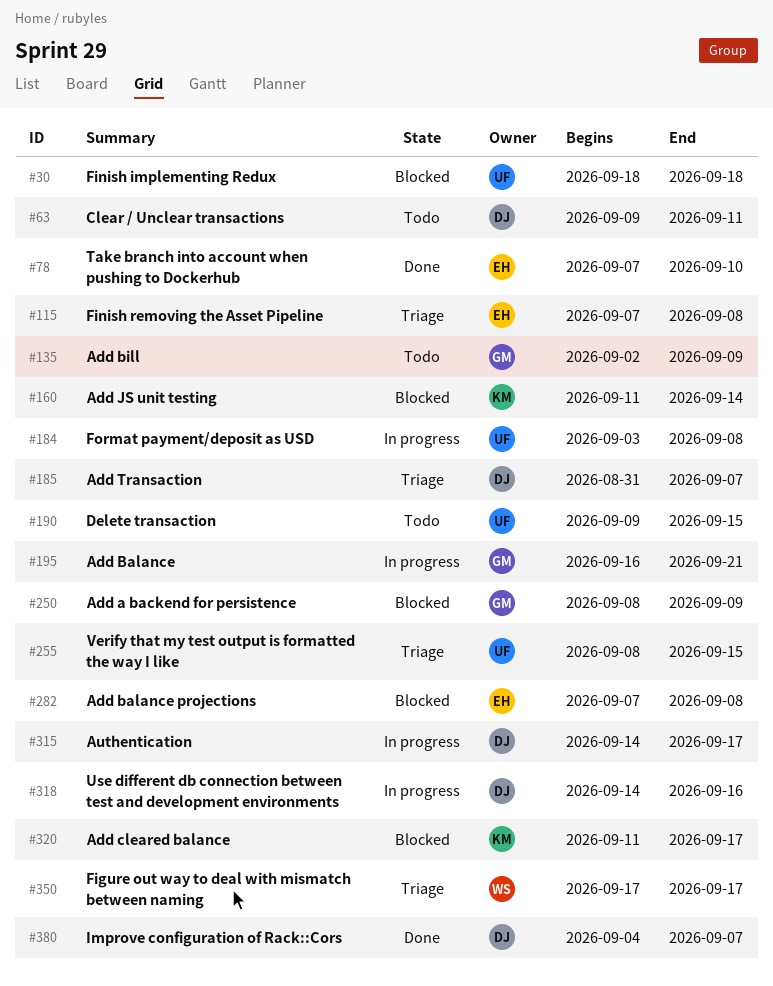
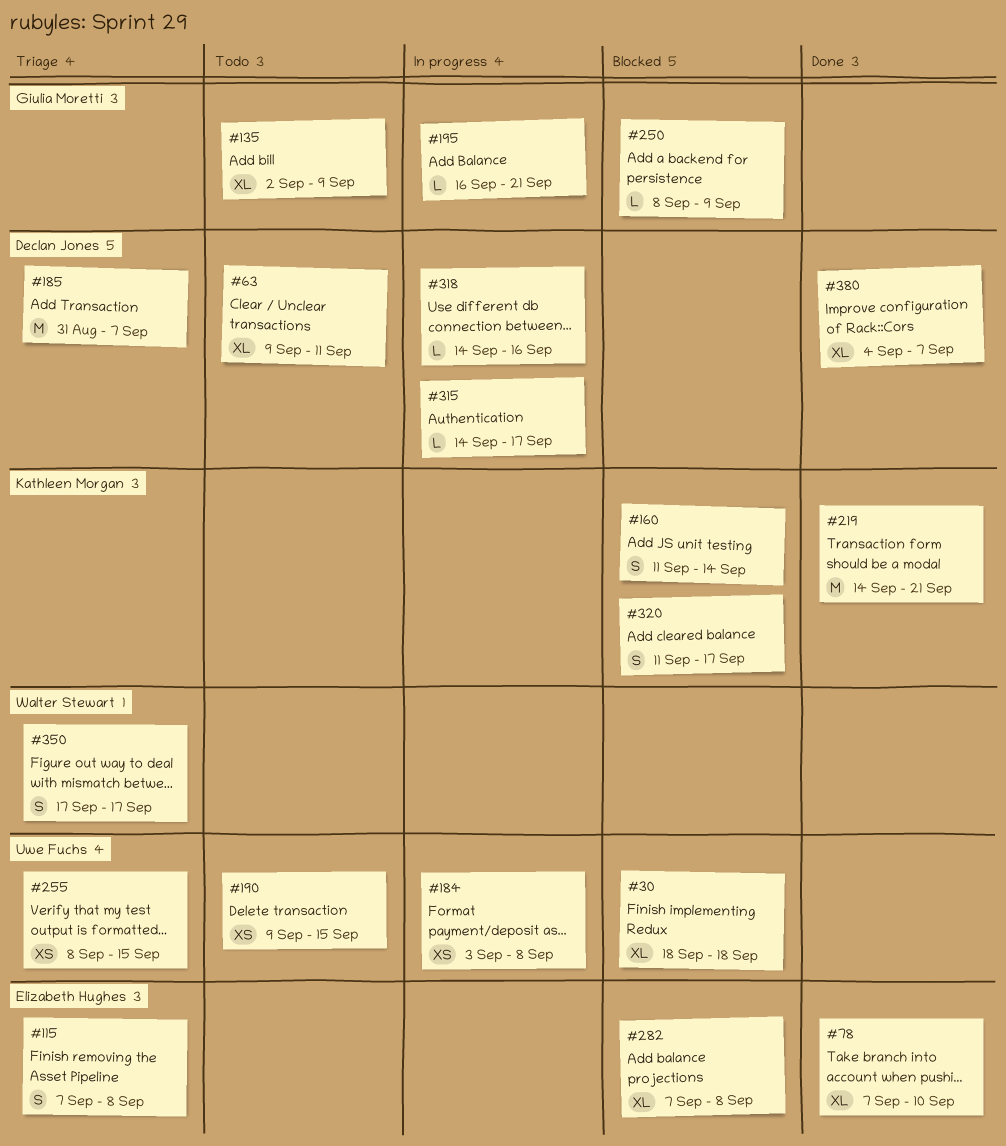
#219: none -> present

